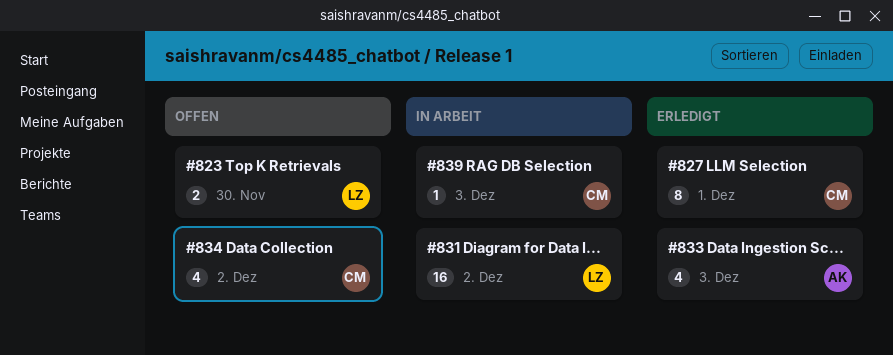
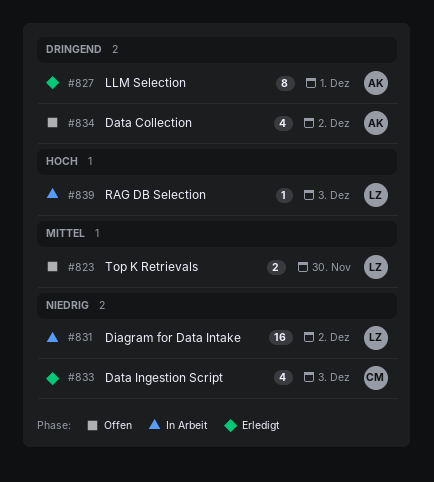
#827, owner: CM -> AK
#833, owner: AK -> CM
#834, owner: CM -> AK
#839, owner: CM -> LZ

